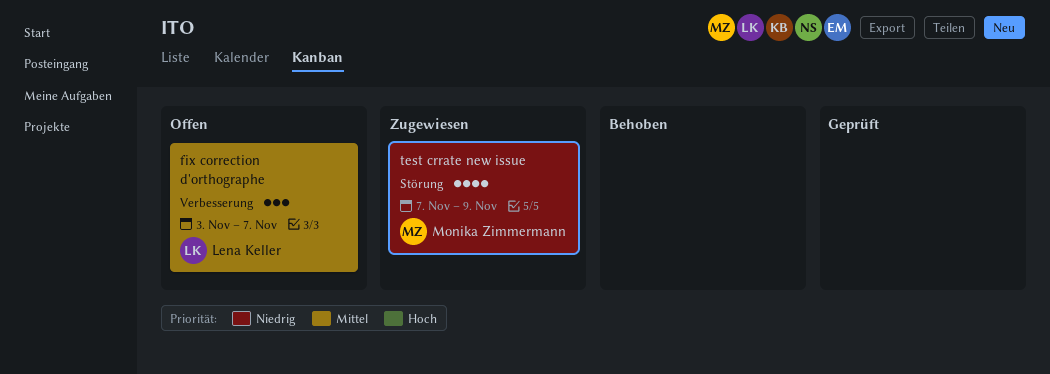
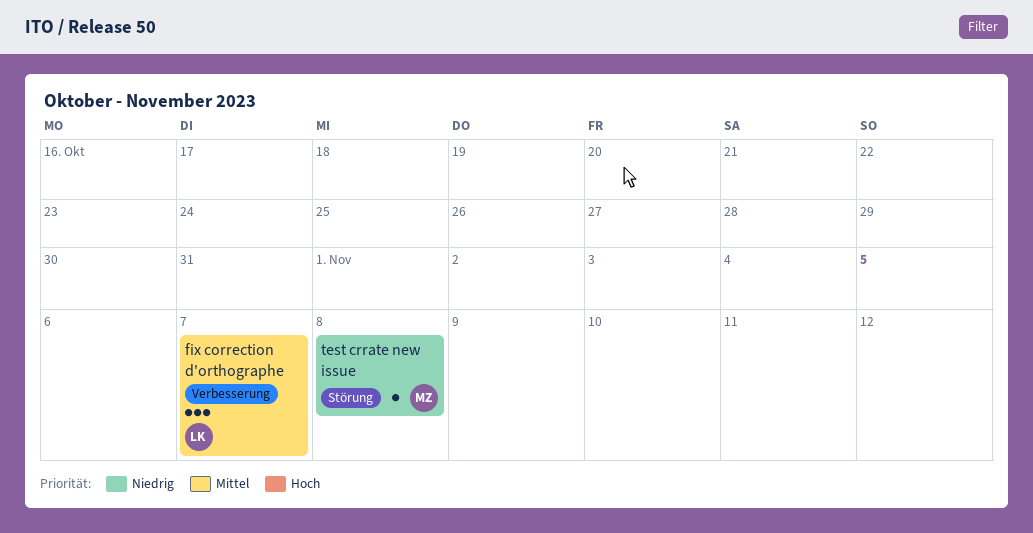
test crrate new issue, estimate: 4 -> 1
test crrate new issue, due: Nov 9 -> Nov 8

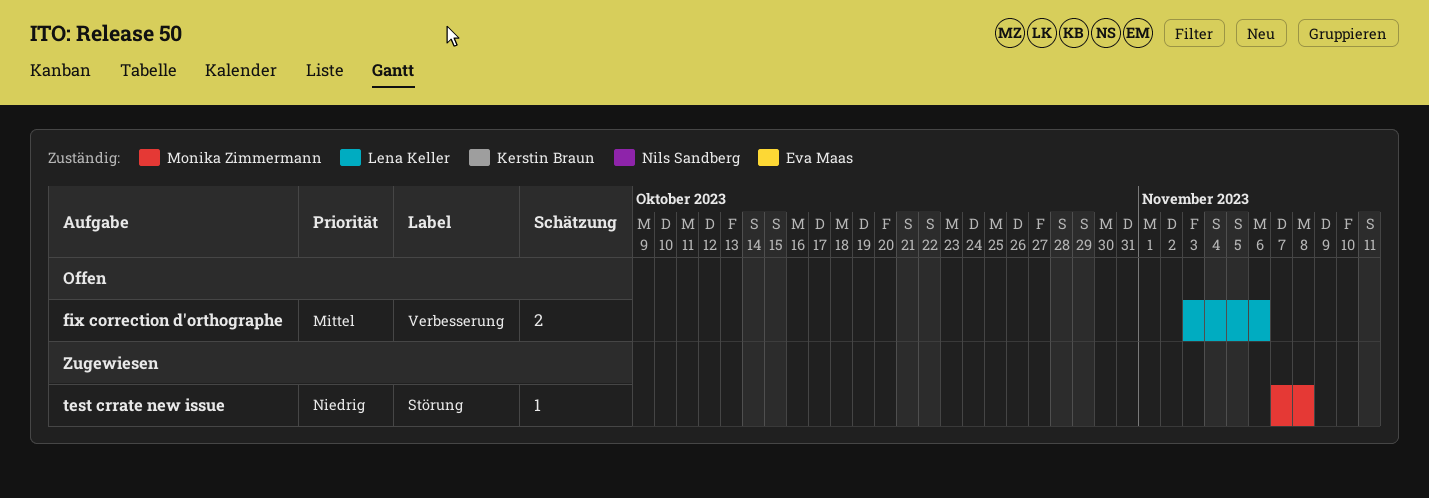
fix correction d'orthographe, estimate: 3 -> 2
fix correction d'orthographe, due: Nov 7 -> Nov 6

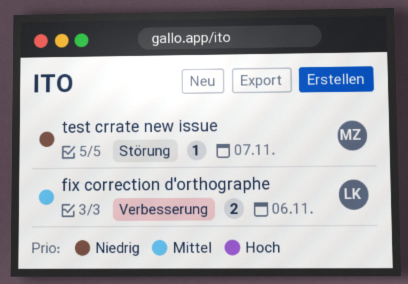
test crrate new issue, due: Nov 8 -> Nov 7

